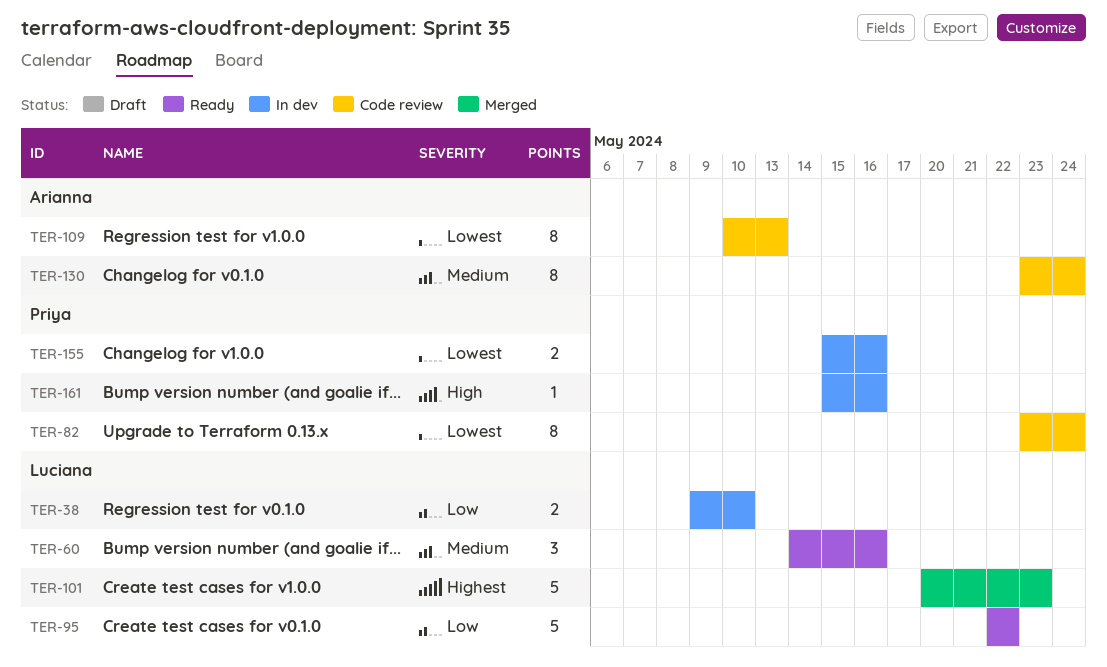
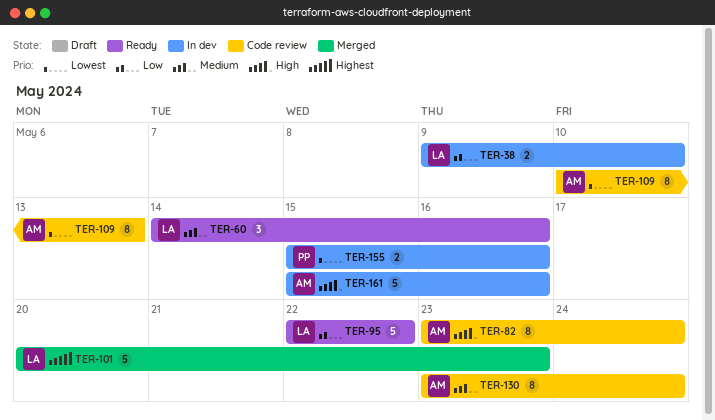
TER-82, owner: Priya -> Arianna
TER-82, priority: Lowest -> High
TER-161, owner: Priya -> Arianna
TER-161, estimate: 1 -> 5

